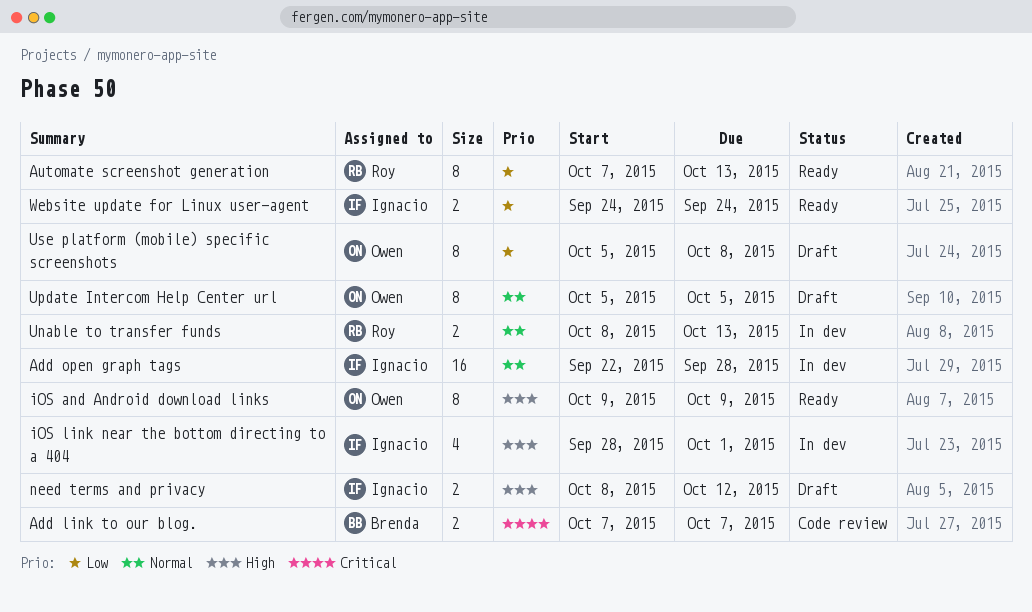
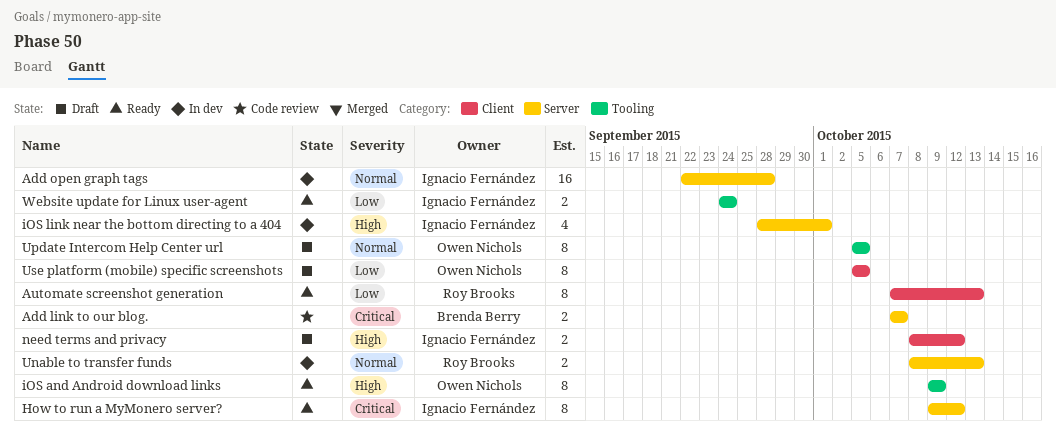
How to run a MyMonero server?: none -> present
Use platform (mobile) specific screenshots, due: Oct 8 -> Oct 5

